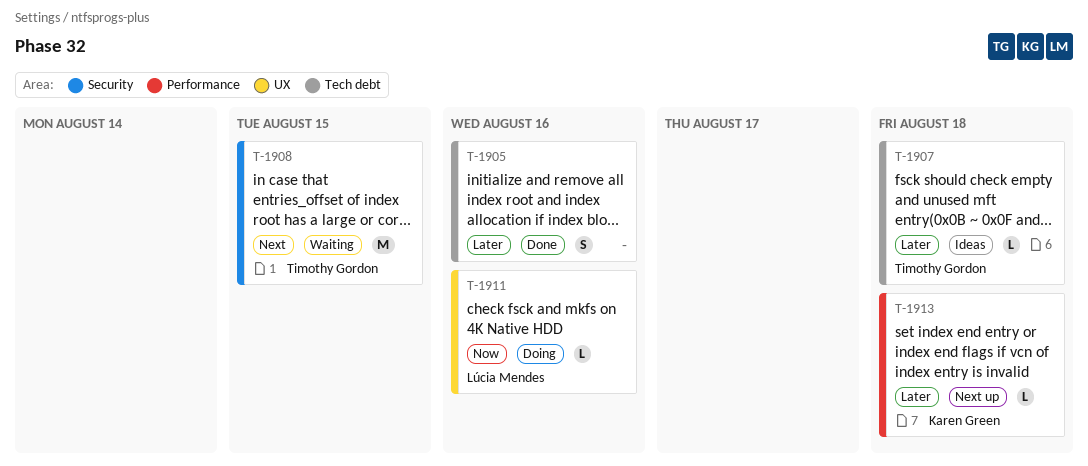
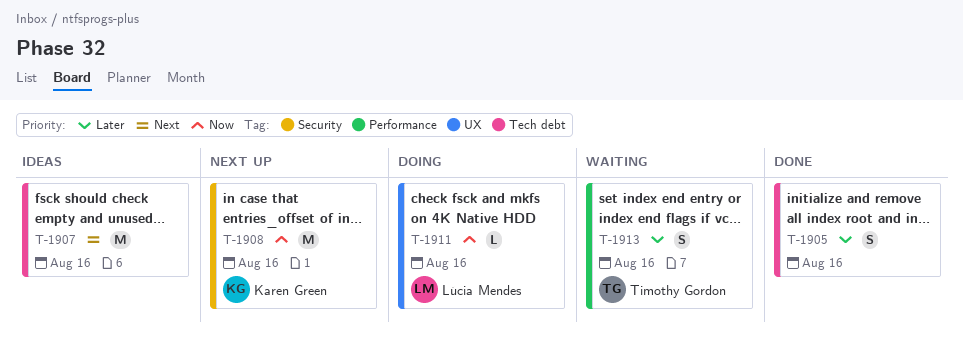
T-1907, owner: Timothy Gordon -> none
T-1907, priority: Later -> Next
T-1907, estimate: L -> M
T-1907, due: Aug 18 -> Aug 16
T-1908, status: Waiting -> Next up
T-1908, owner: Timothy Gordon -> Karen Green
T-1908, priority: Next -> Now
T-1908, due: Aug 15 -> Aug 16
T-1913, status: Next up -> Waiting
T-1913, owner: Karen Green -> Timothy Gordon
T-1913, estimate: L -> S
T-1913, due: Aug 18 -> Aug 16

